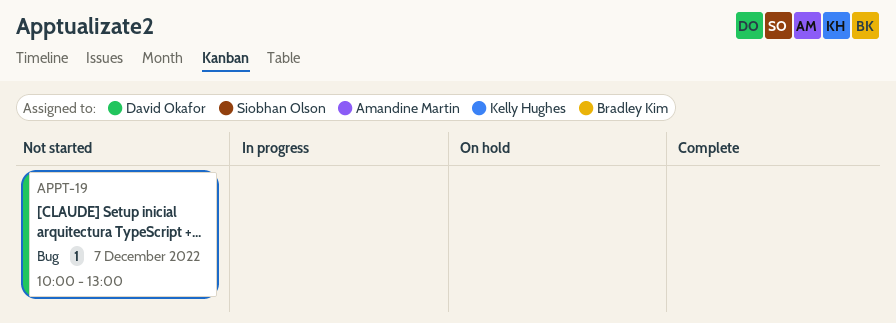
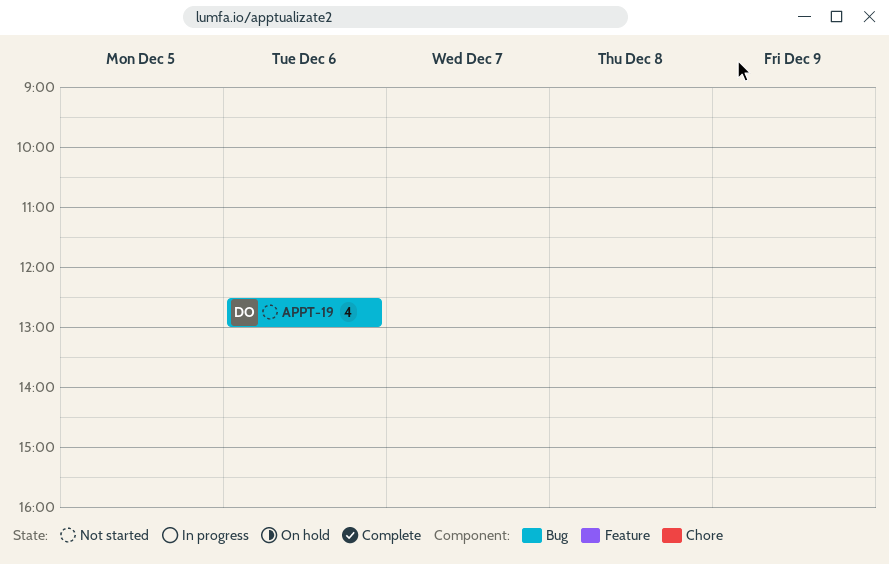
APPT-19, estimate: 1 -> 4
APPT-19, day: Dec 7 -> Dec 6
APPT-19, begins: 10:00 -> 12:30

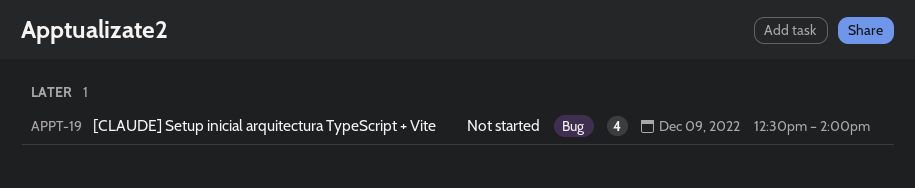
APPT-19, day: Dec 6 -> Dec 9
APPT-19, ends: 13:00 -> 14:00

